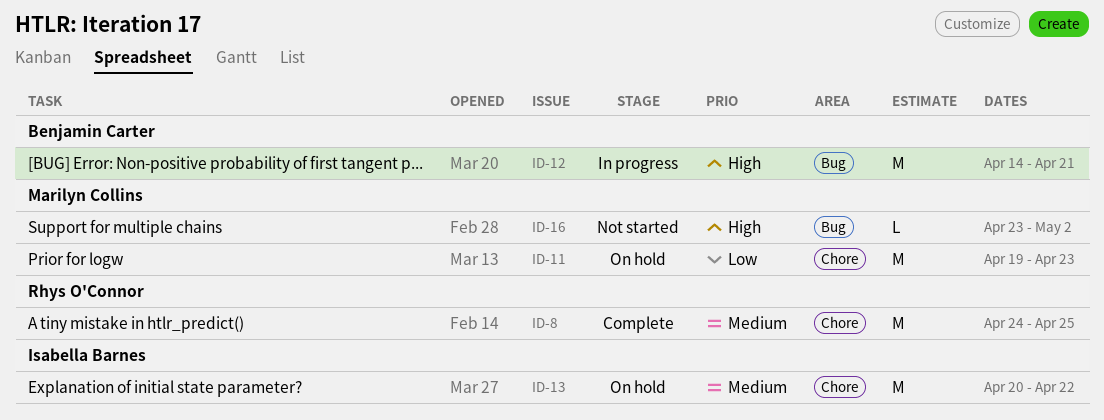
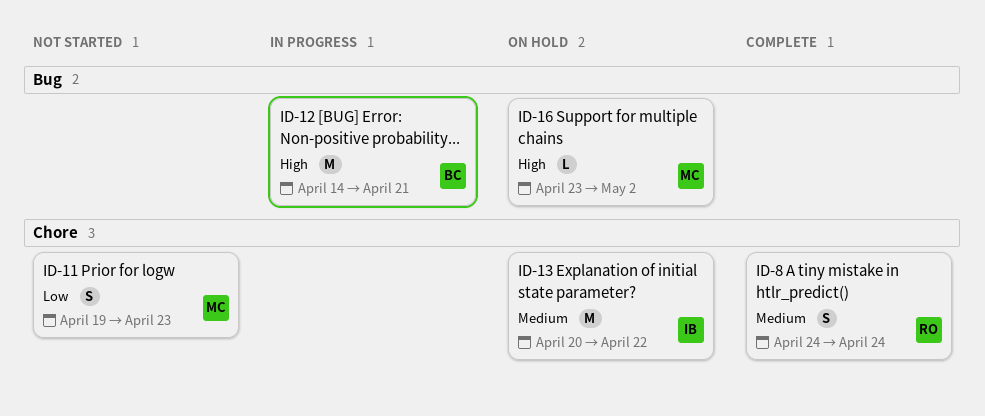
ID-8, estimate: M -> S
ID-8, due: Apr 25 -> Apr 24
ID-11, status: On hold -> Not started
ID-11, estimate: M -> S
ID-16, status: Not started -> On hold

